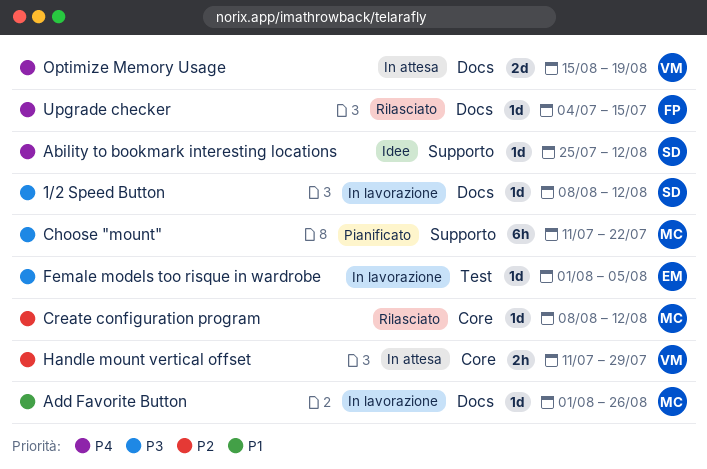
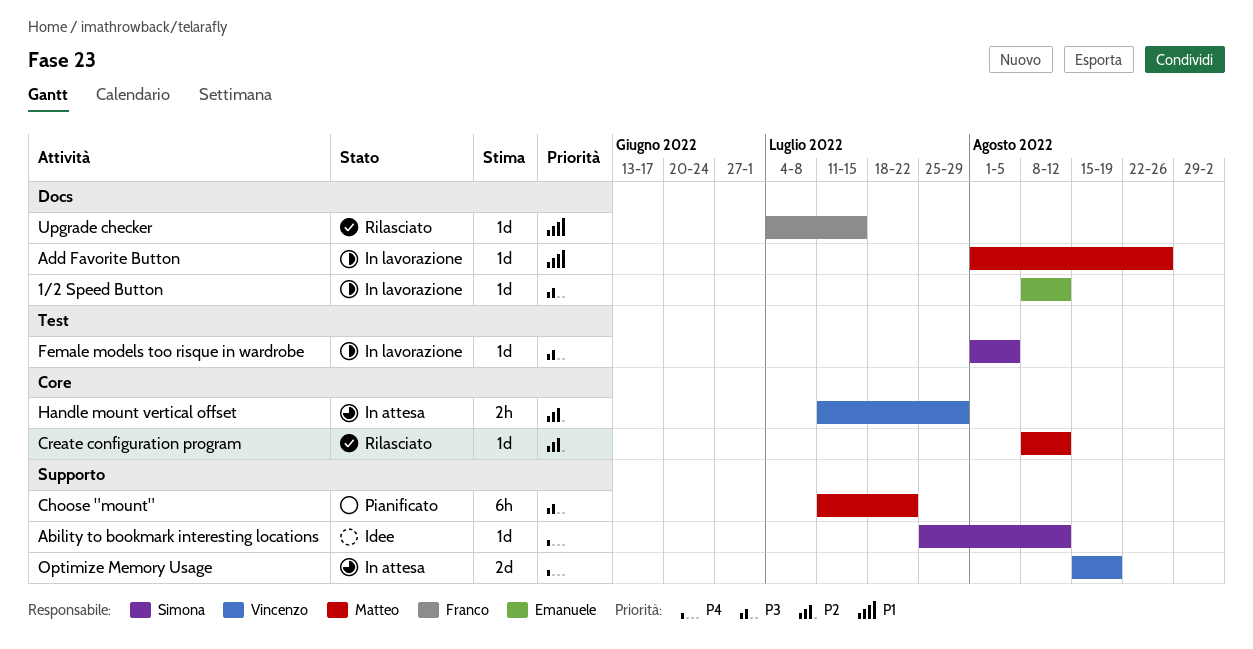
1/2 Speed Button, owner: Simona -> Emanuele
Female models too risque in wardrobe, owner: Emanuele -> Simona
Optimize Memory Usage, label: Docs -> Supporto
Upgrade checker, priority: P4 -> P1

